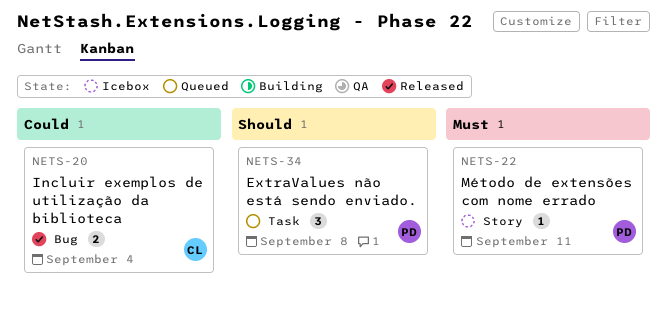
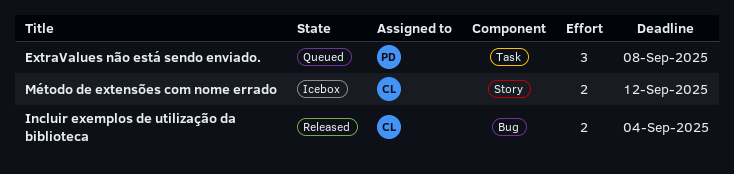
Método de extensões com nome errado, owner: PD -> CL
Método de extensões com nome errado, estimate: 1 -> 2
Método de extensões com nome errado, due: Sep 11 -> Sep 12

